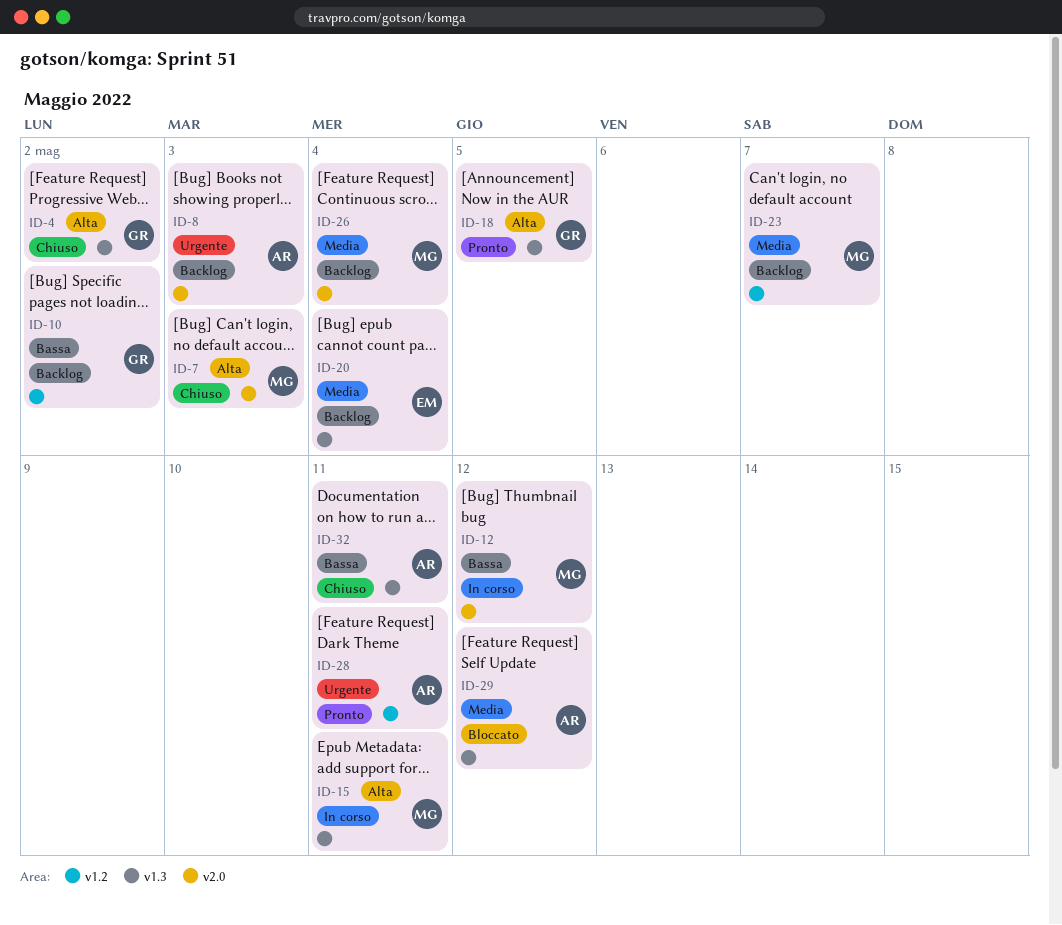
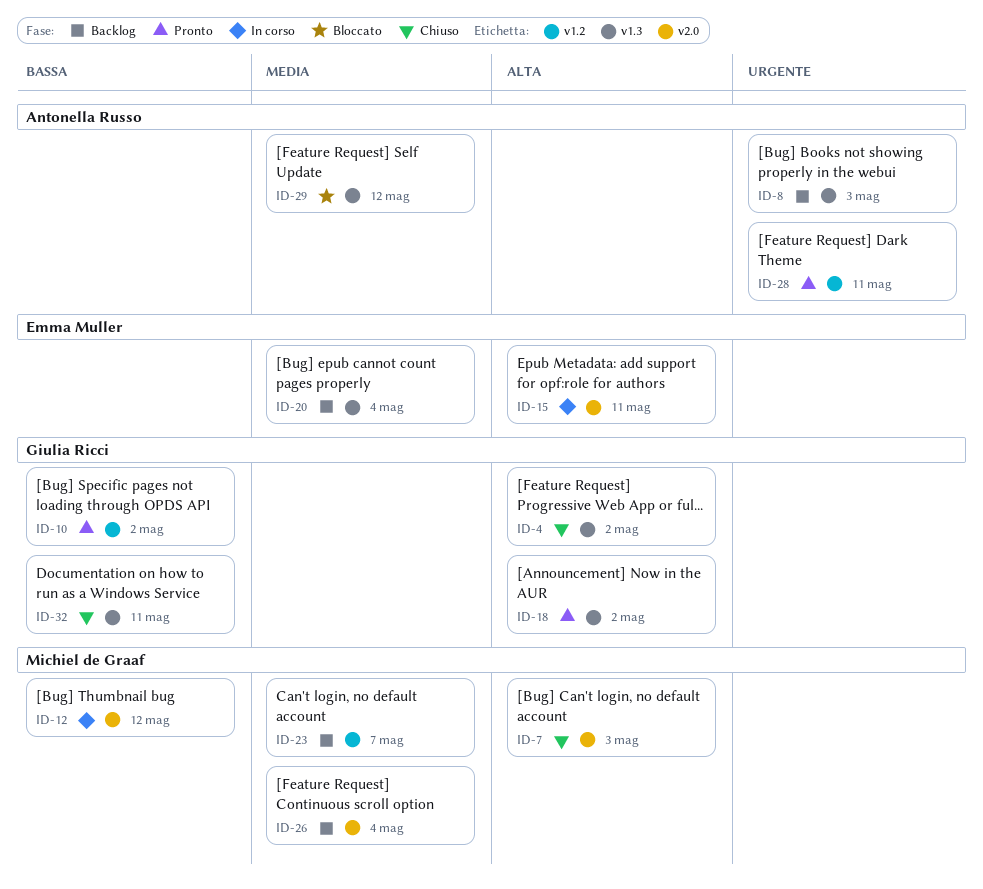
ID-8, label: v2.0 -> v1.3
ID-10, status: Backlog -> Pronto
ID-15, owner: Michiel de Graaf -> Emma Muller
ID-15, label: v1.3 -> v2.0
ID-18, due: May 5 -> May 2
ID-32, owner: Antonella Russo -> Giulia Ricci

